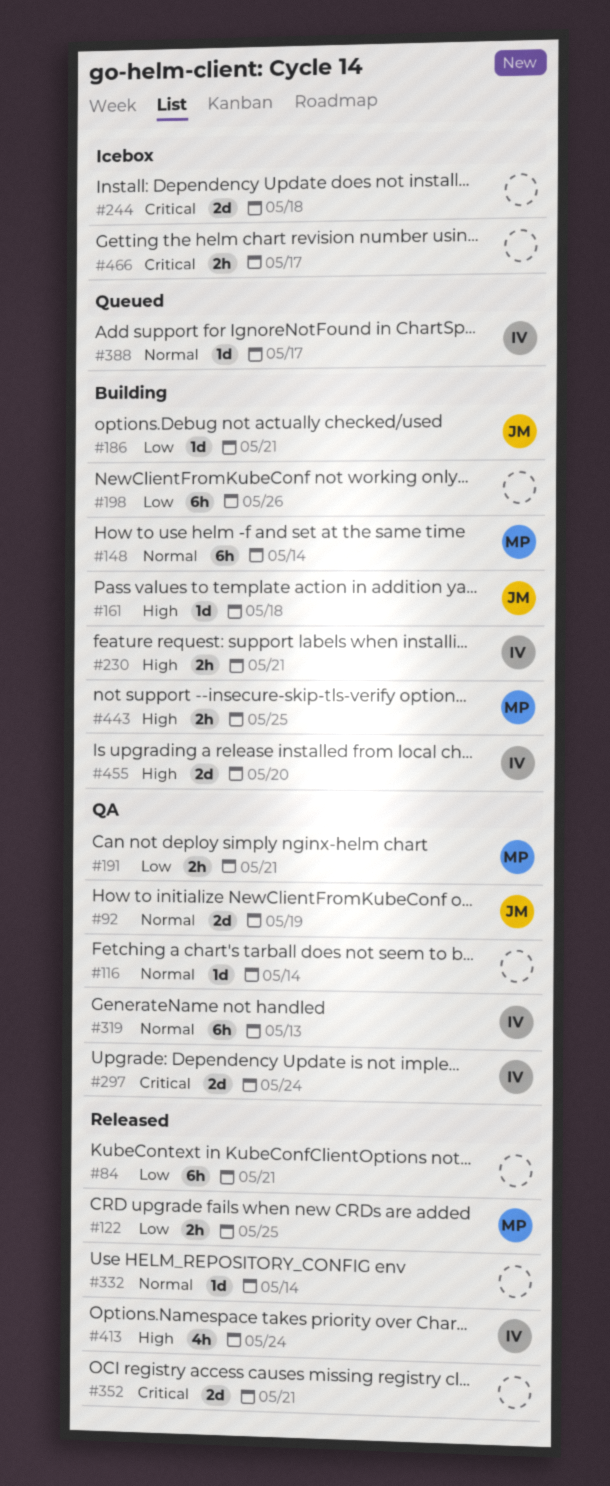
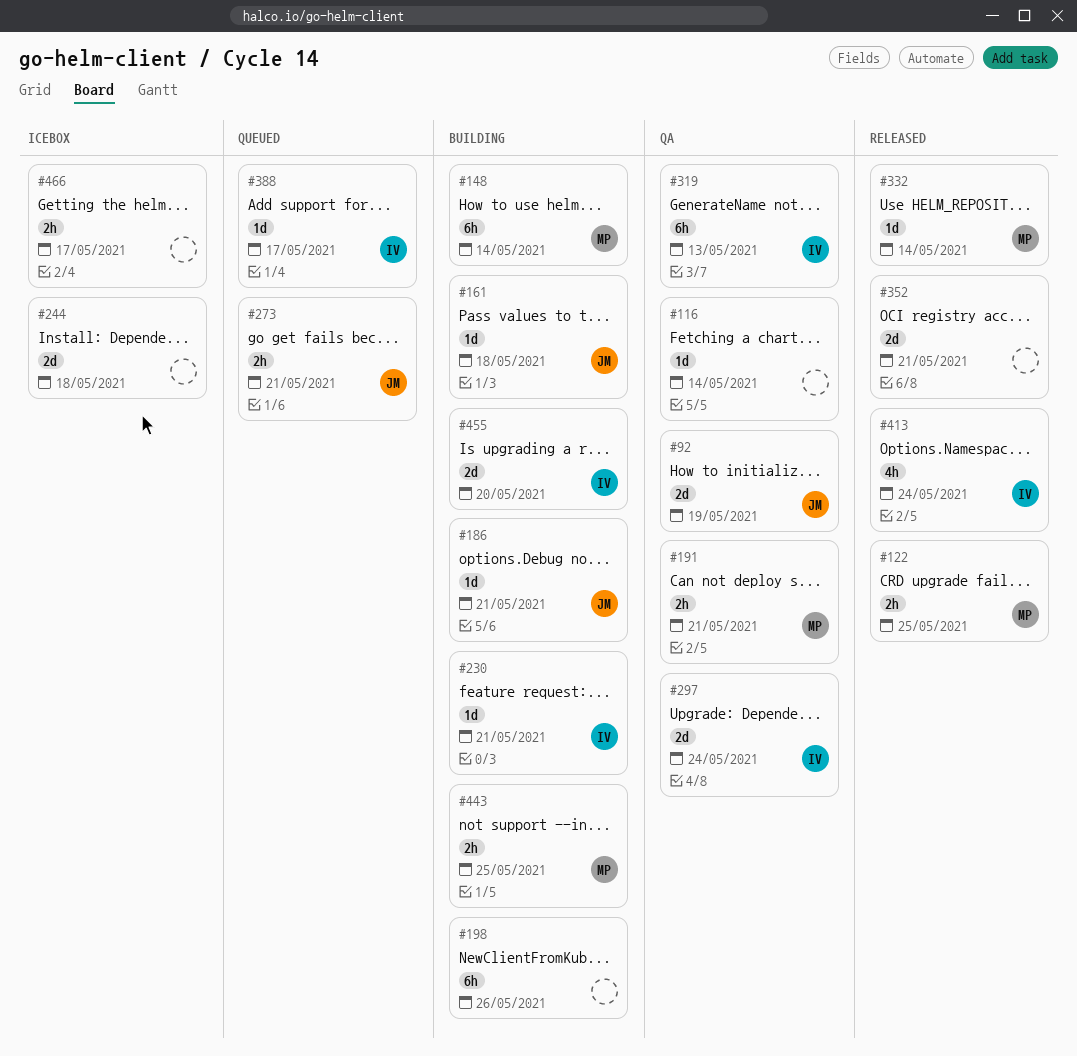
#84: present -> none
#230, estimate: 2h -> 1d
#273: none -> present
#332, owner: none -> MP

